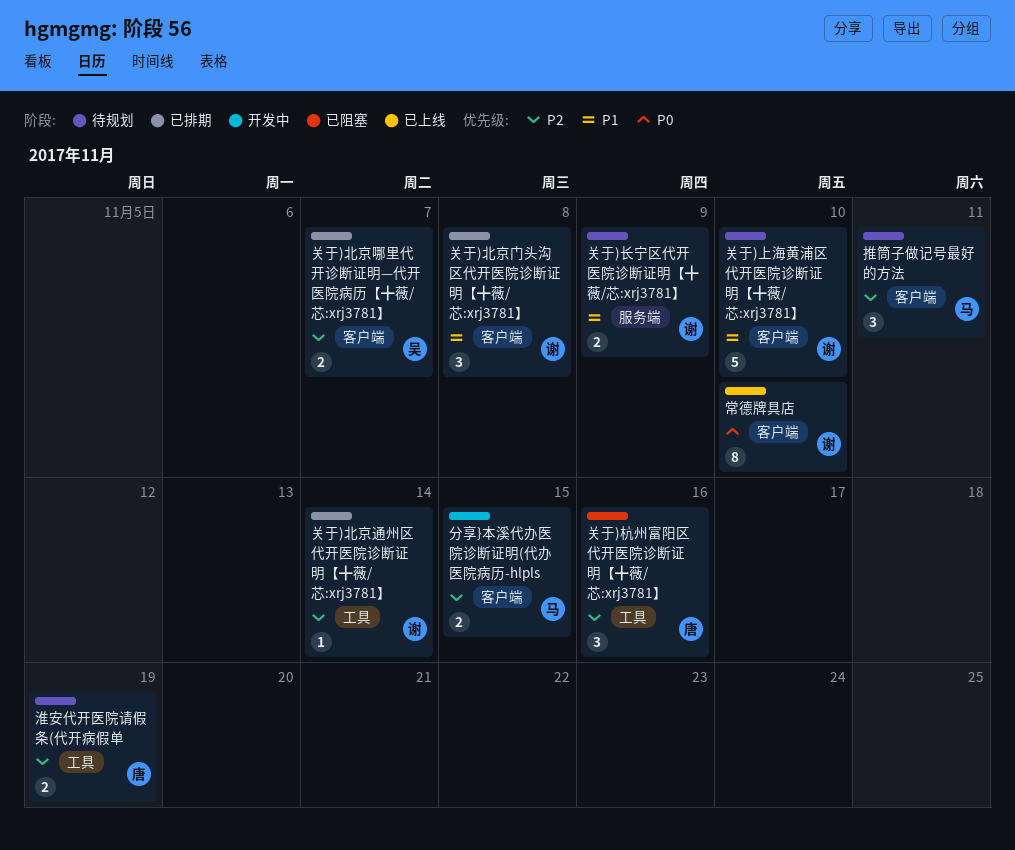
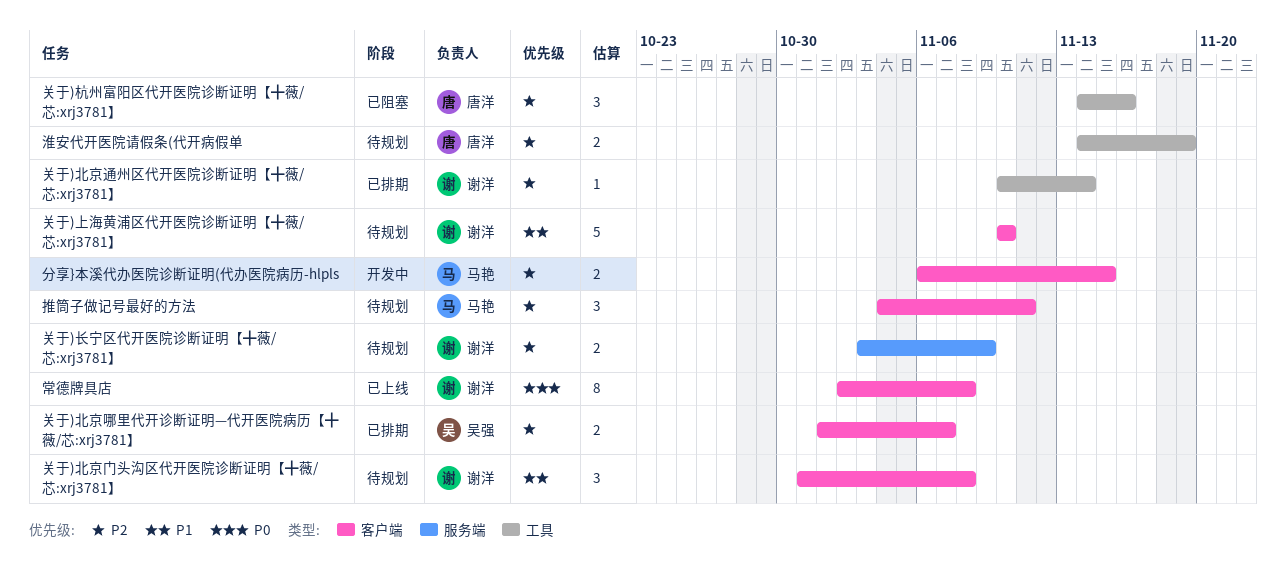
关于)北京门头沟区代开医院诊断证明【╋薇/芯:xrj3781】, status: 已排期 -> 待规划
关于)长宁区代开医院诊断证明【╋薇/芯:xrj3781】, priority: P1 -> P2
常德牌具店, due: Nov 10 -> Nov 8

